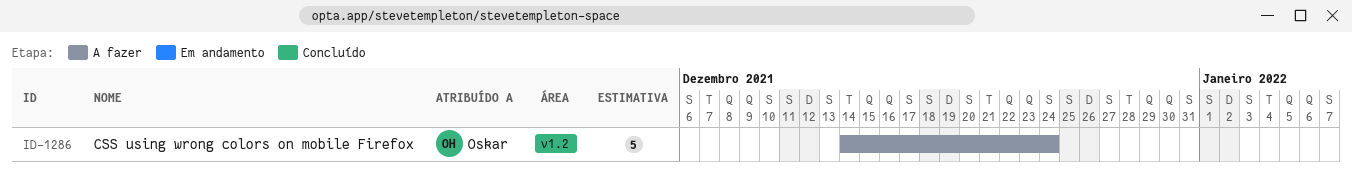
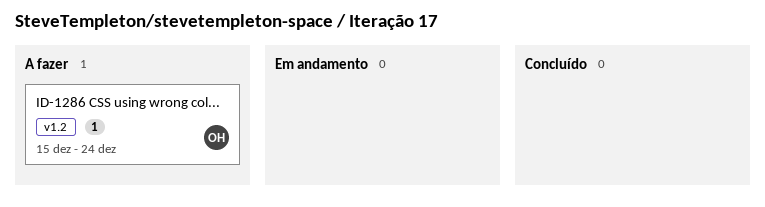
ID-1286, estimate: 5 -> 1
ID-1286, start: Dec 14 -> Dec 15

